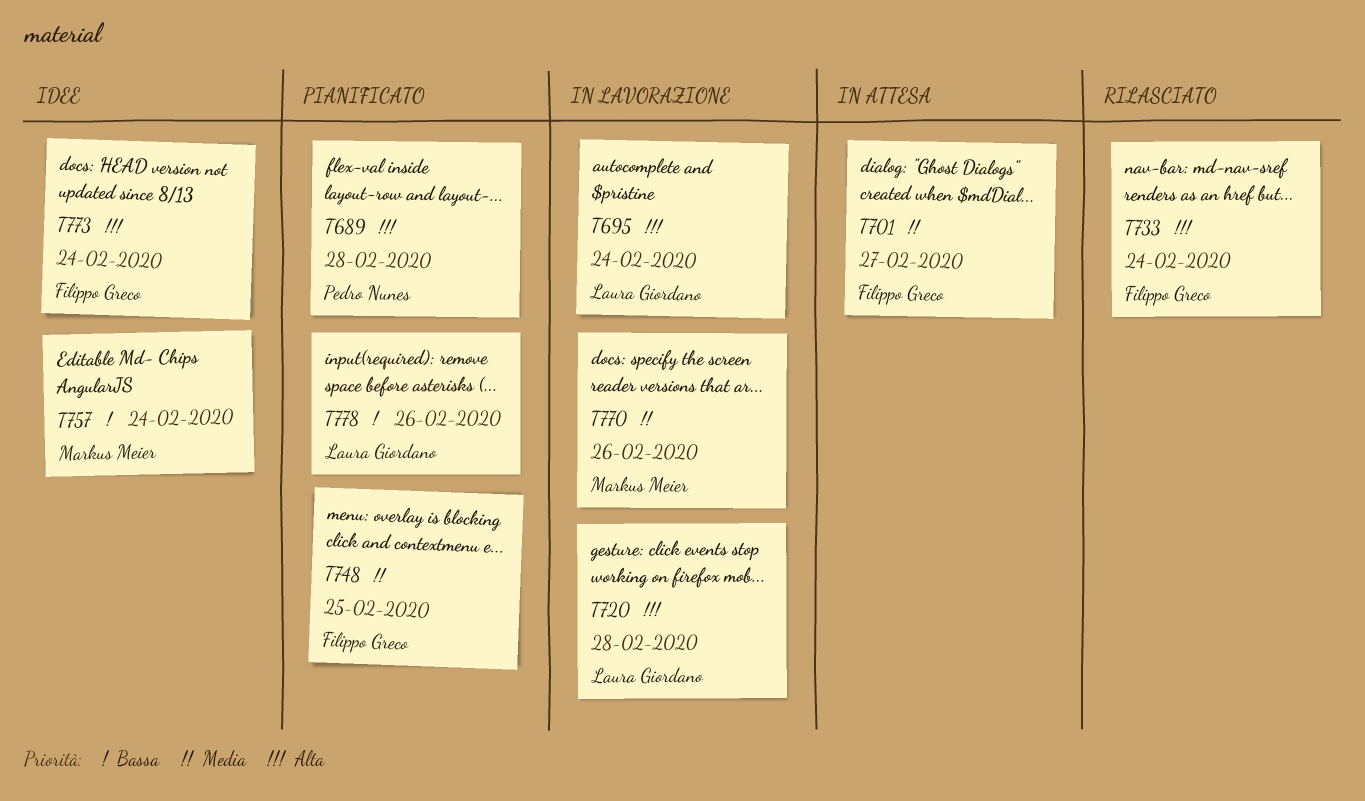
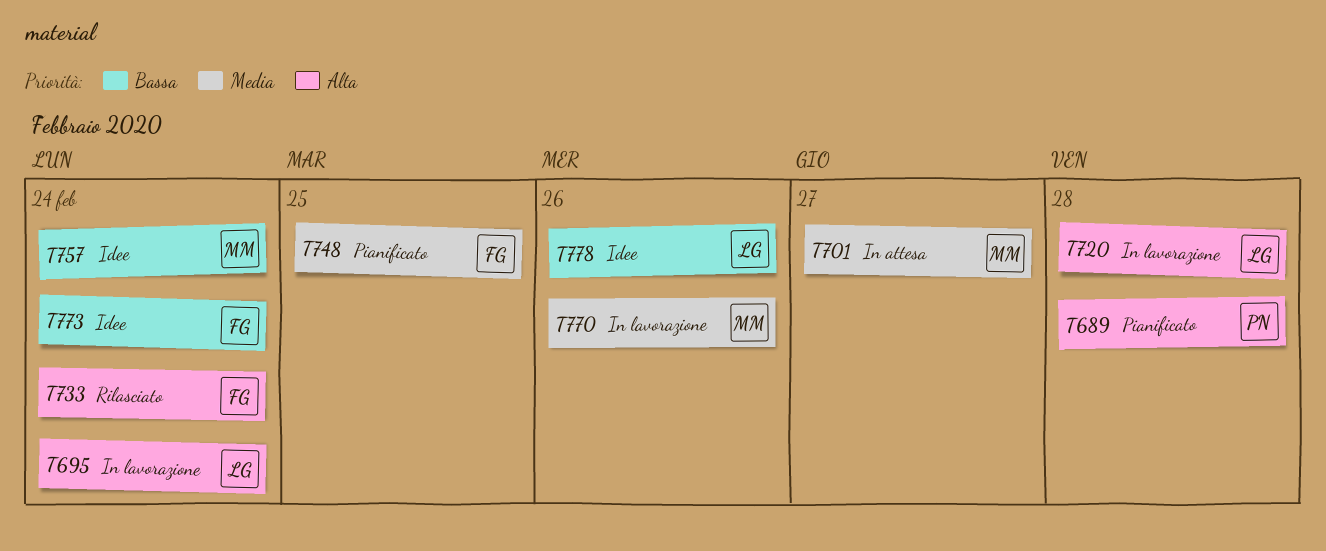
T701, owner: Filippo Greco -> Markus Meier
T773, priority: Alta -> Bassa
T778, status: Pianificato -> Idee

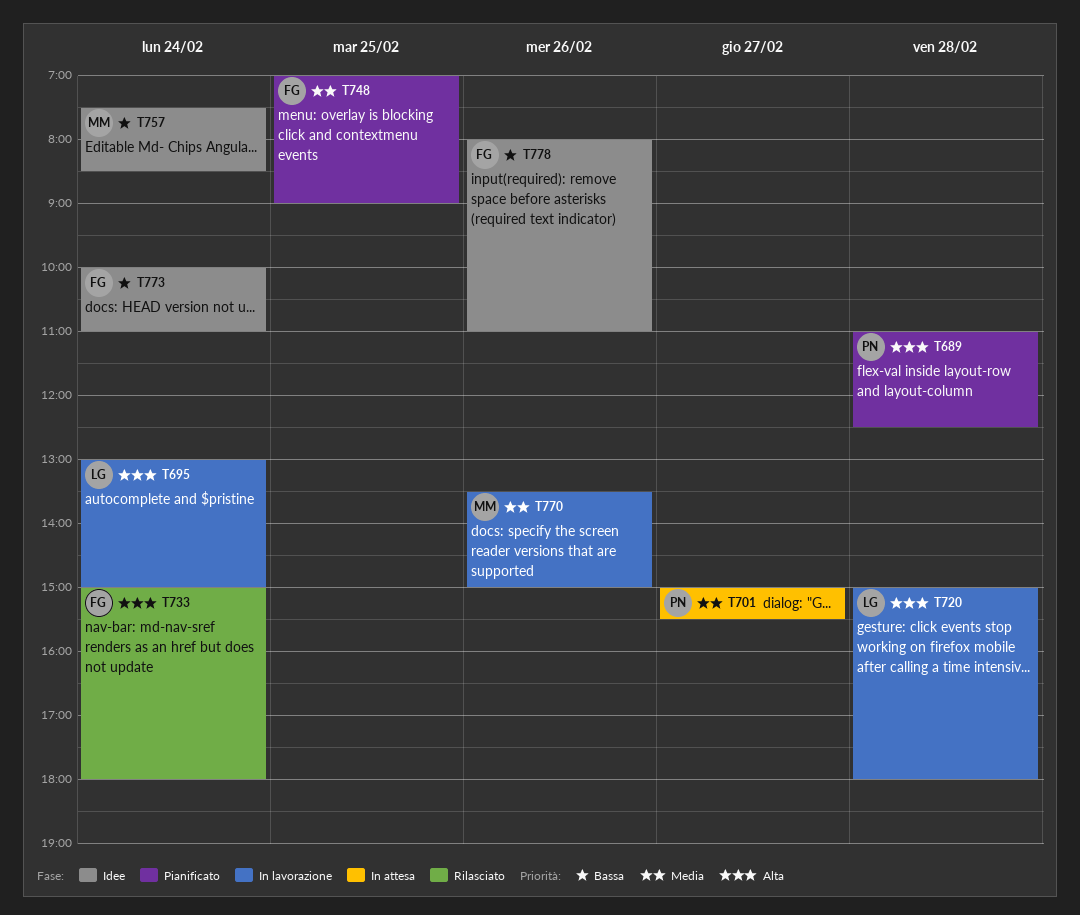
T701, owner: MM -> PN
T778, owner: LG -> FG

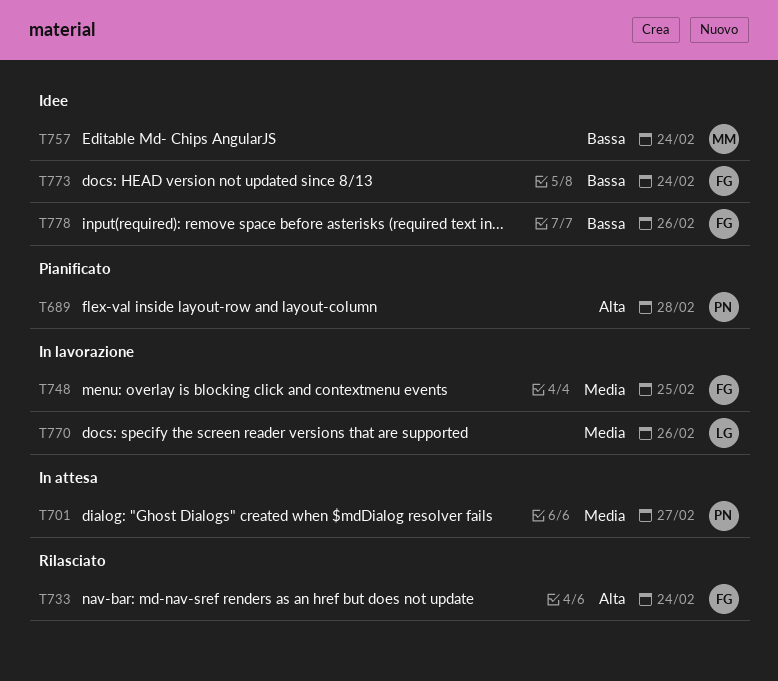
T695: present -> none
T720: present -> none
T748, status: Pianificato -> In lavorazione
T770, owner: MM -> LG

